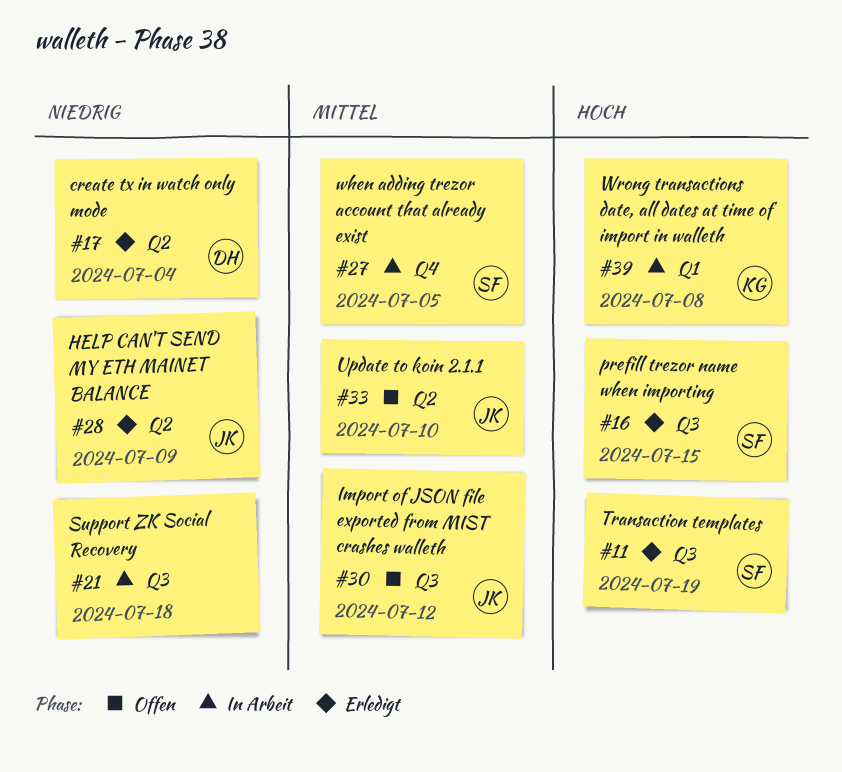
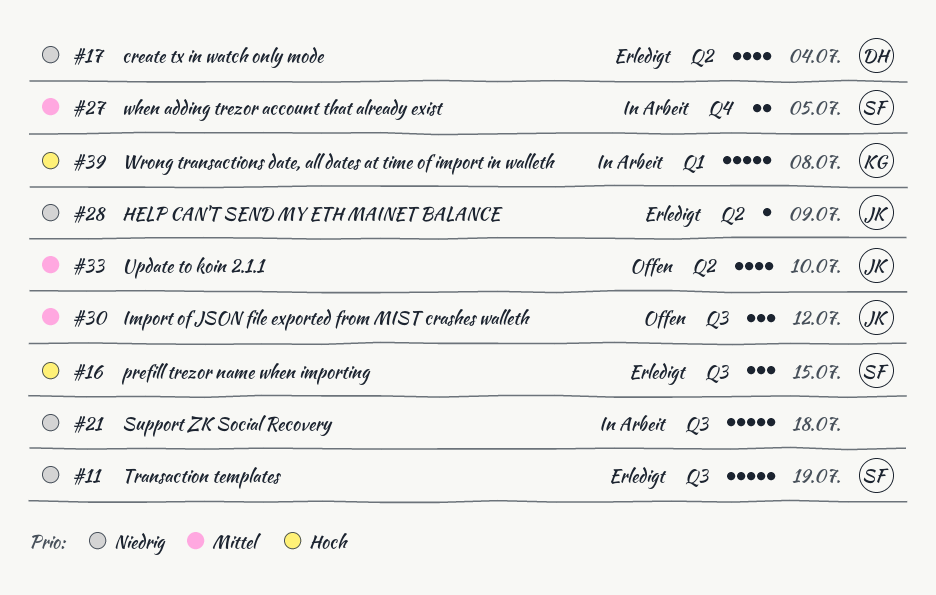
#11, priority: Hoch -> Niedrig

